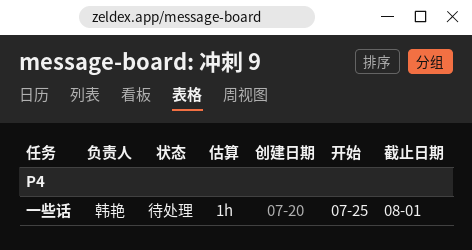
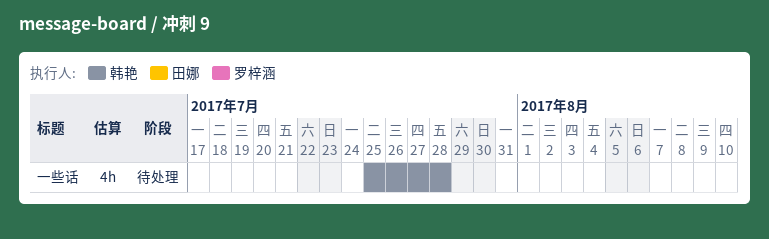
一些话, estimate: 1h -> 4h
一些话, due: Aug 1 -> Jul 28

